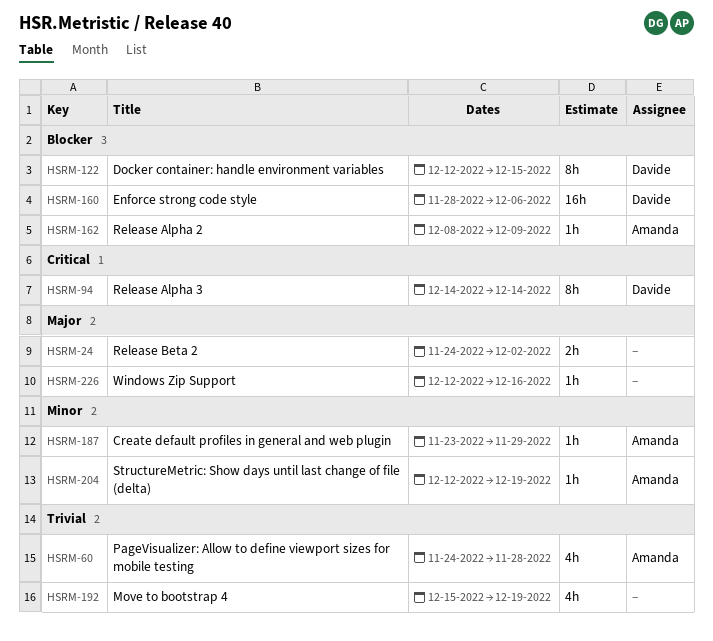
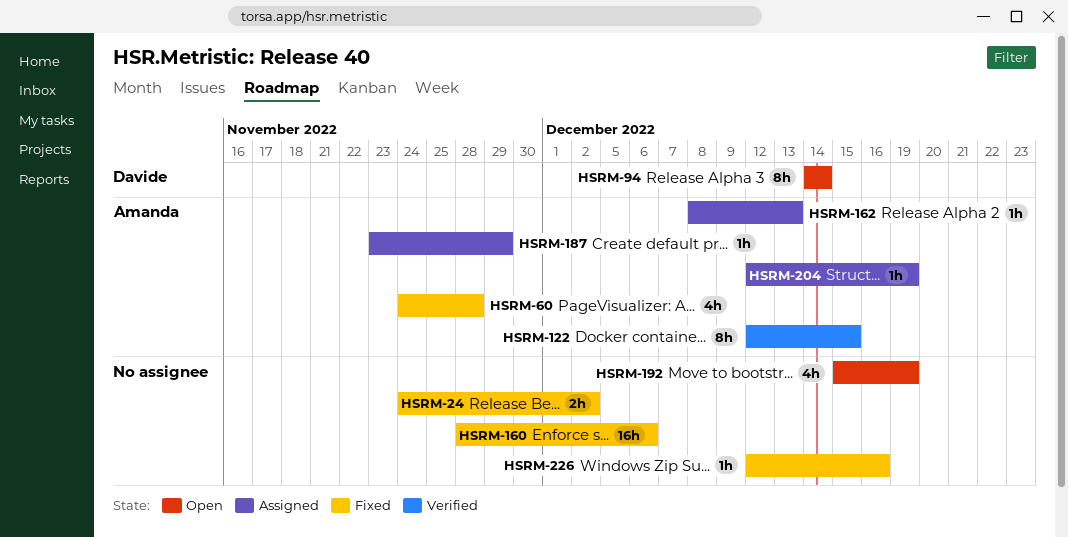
HSRM-122, owner: Davide -> Amanda
HSRM-160, owner: Davide -> none
HSRM-162, due: Dec 9 -> Dec 13

